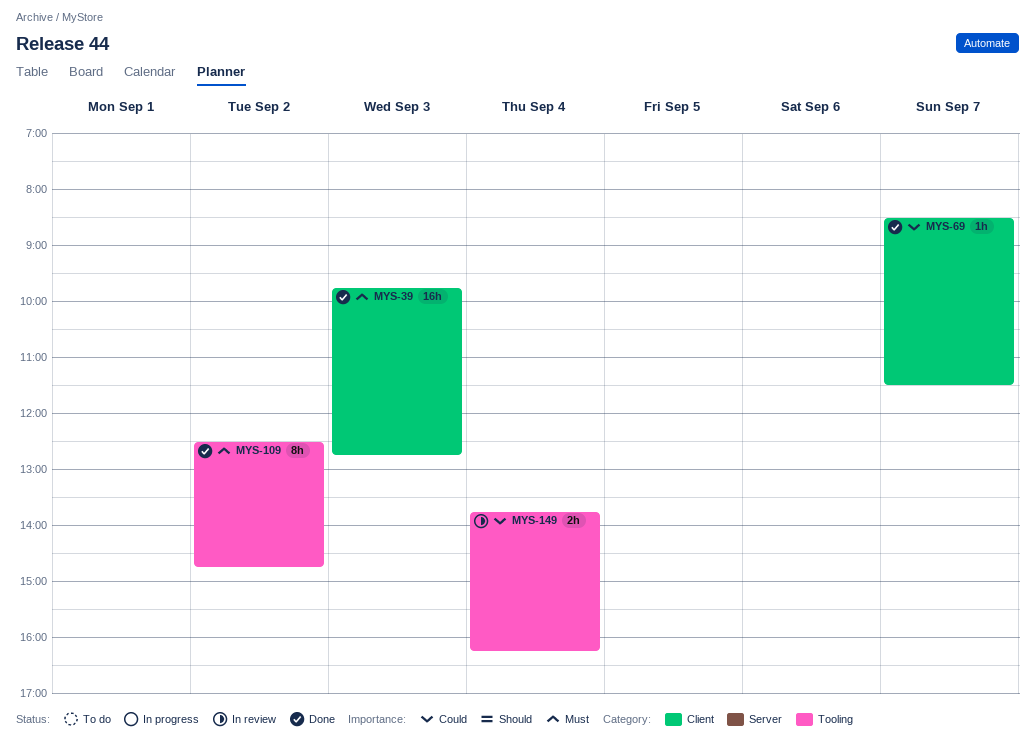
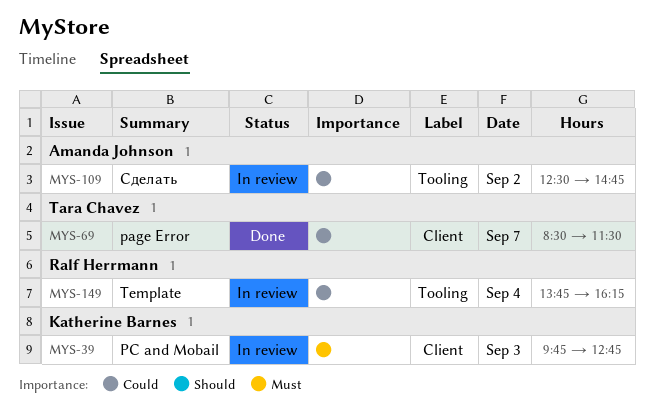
MYS-39, status: Done -> In review
MYS-109, status: Done -> In review
MYS-109, priority: Must -> Could

